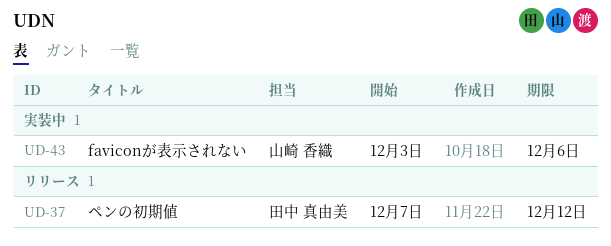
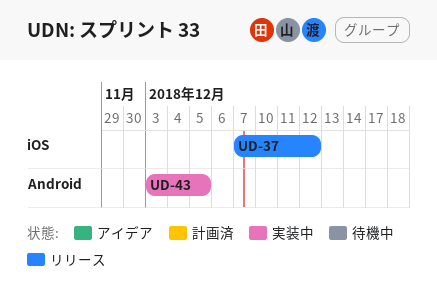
UD-43, due: Dec 6 -> Dec 5

